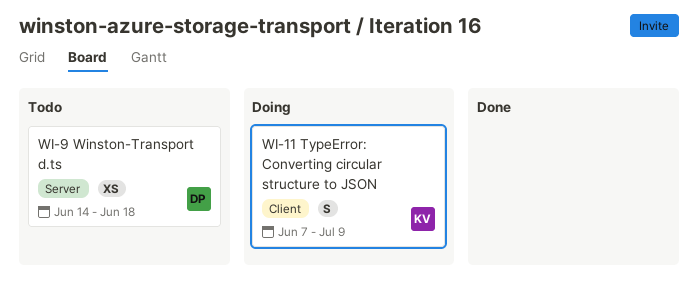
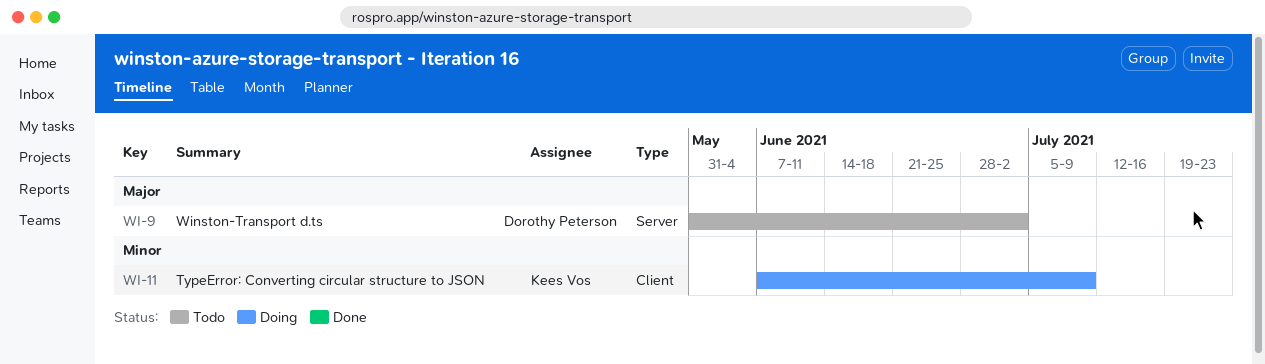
WI-9, start: Jun 14 -> May 31
WI-9, due: Jun 18 -> Jul 2

